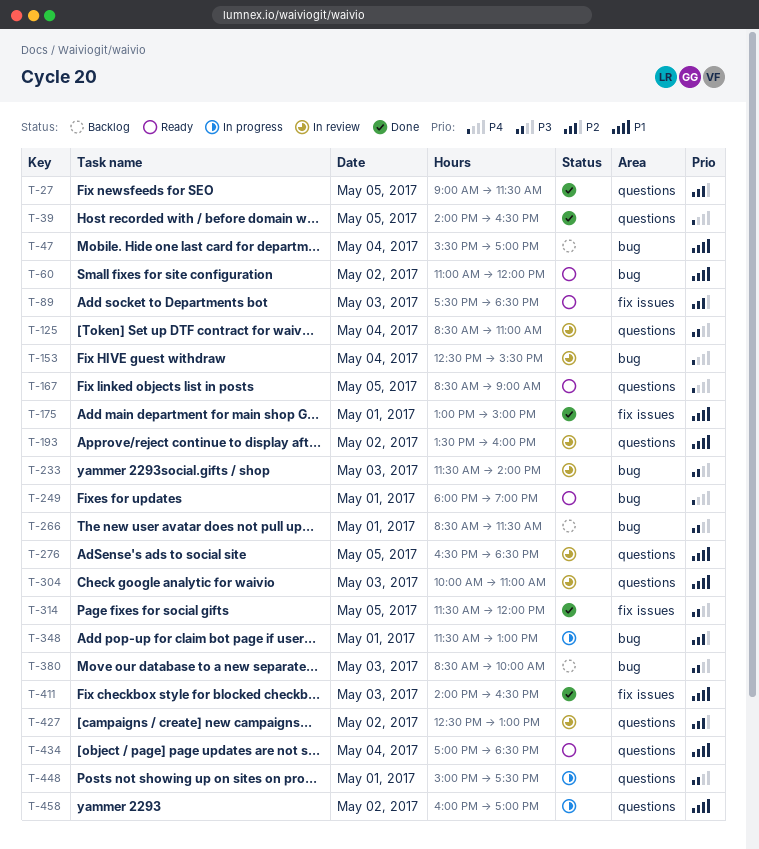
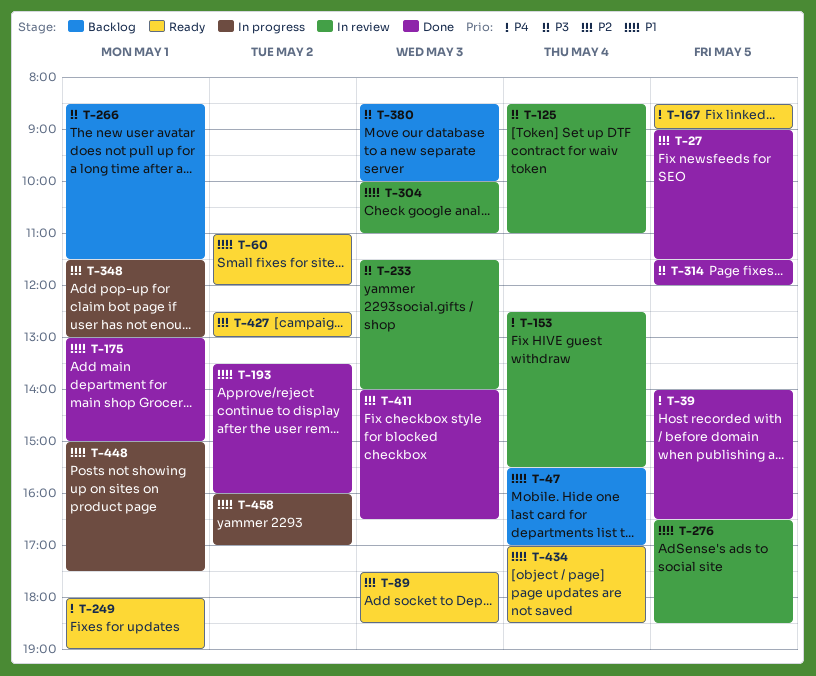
T-193, status: In review -> Done
T-411, priority: P1 -> P2
T-427, status: In review -> Ready
T-448, priority: P3 -> P1

